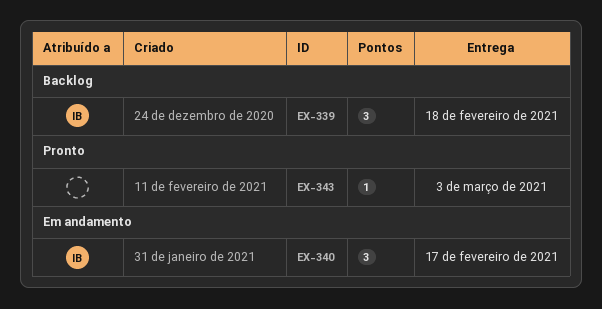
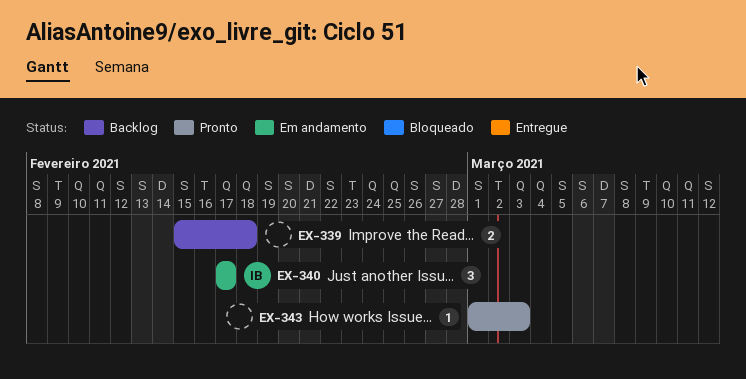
EX-339, owner: IB -> none
EX-339, estimate: 3 -> 2

